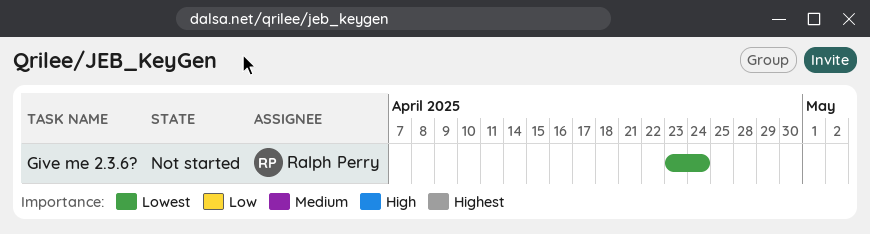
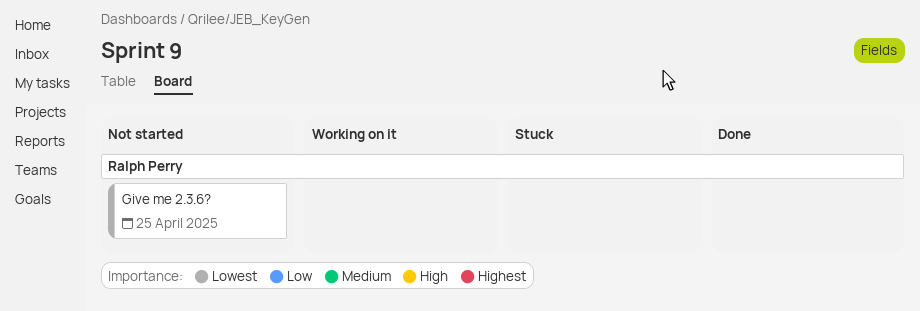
Give me 2.3.6?, due: Apr 24 -> Apr 25

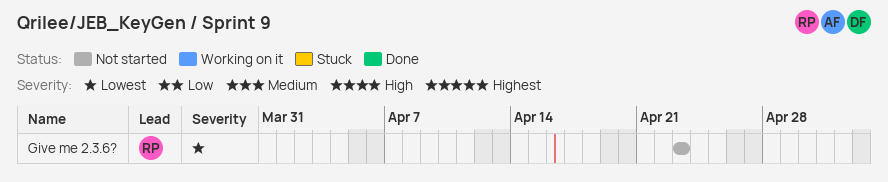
Give me 2.3.6?, due: Apr 25 -> Apr 23

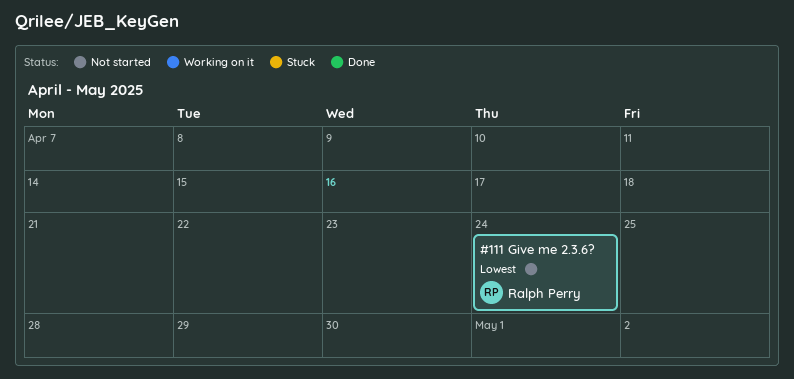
Give me 2.3.6?, due: Apr 23 -> Apr 24

